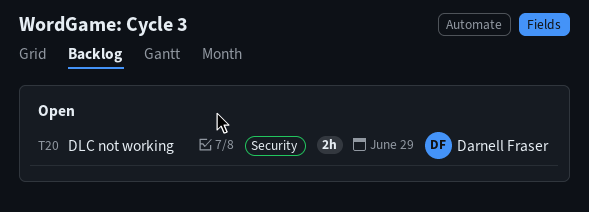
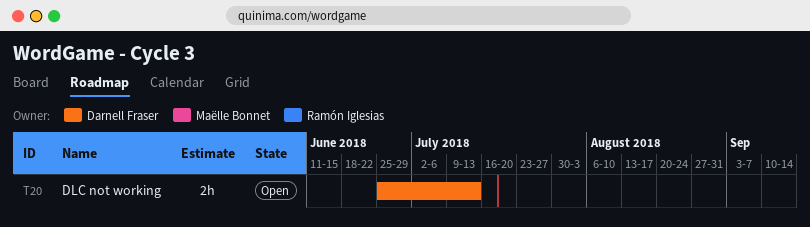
T20, due: Jun 29 -> Jul 13

